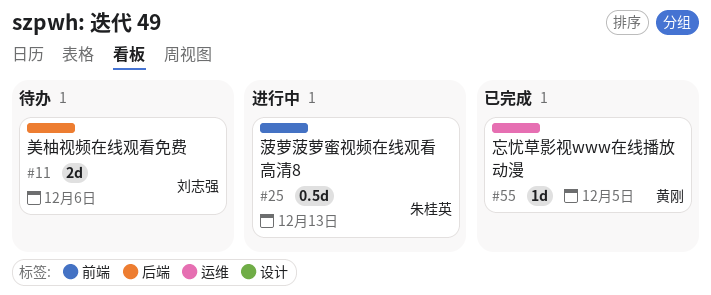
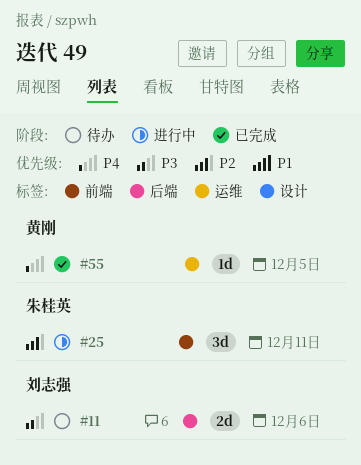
#25, estimate: 0.5d -> 3d
#25, due: Dec 13 -> Dec 11

